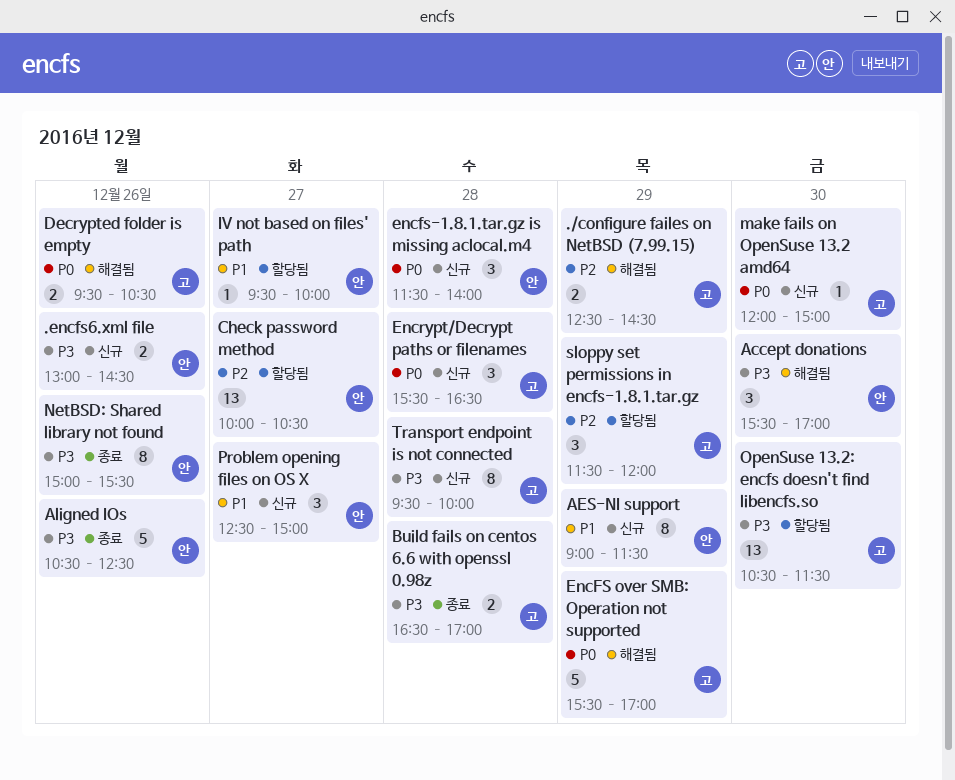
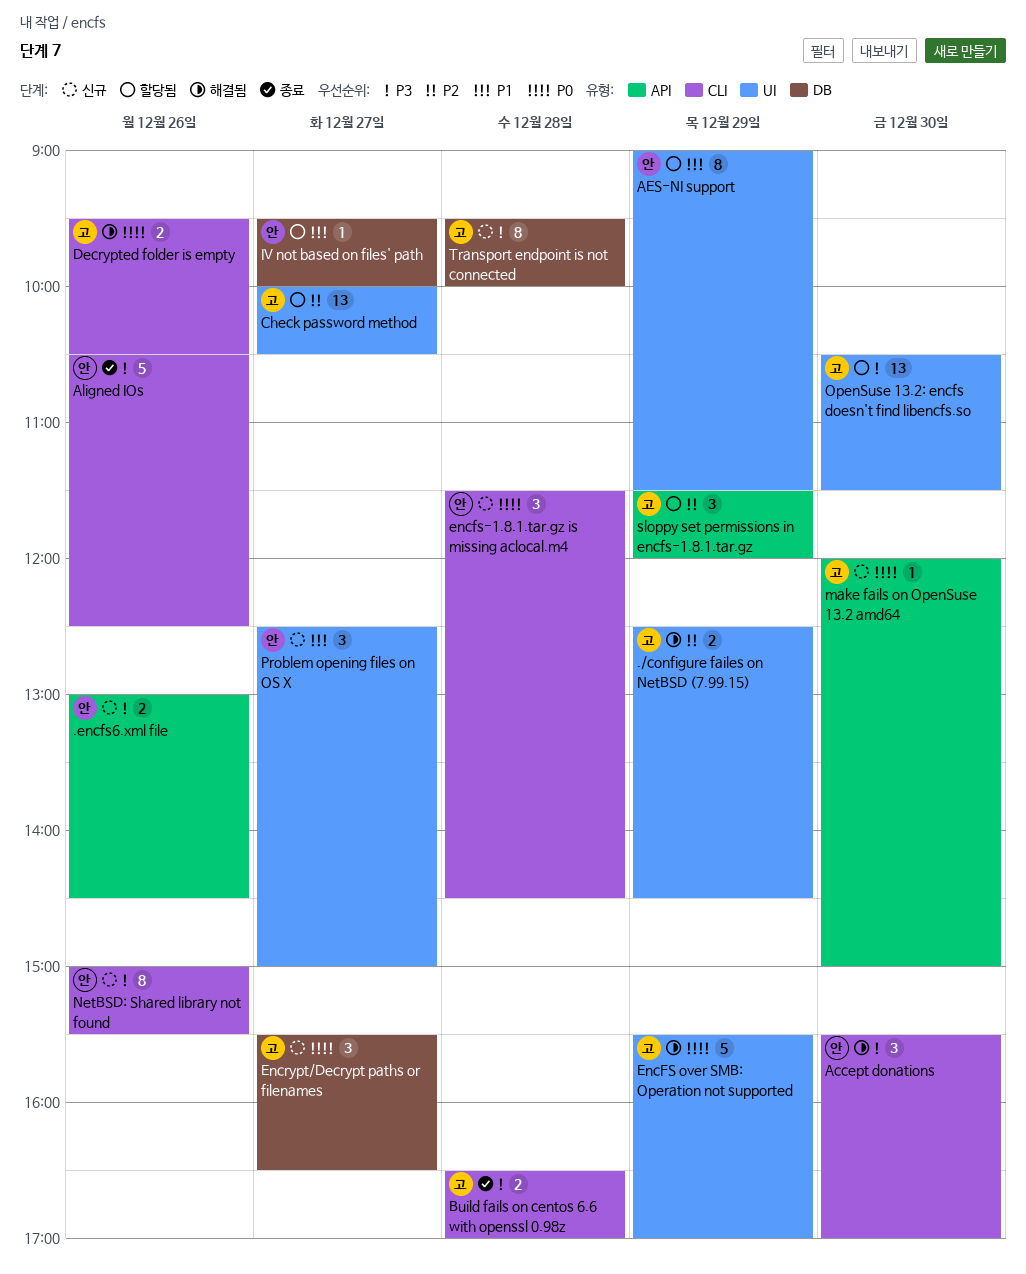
AES-NI support, status: 신규 -> 할당됨
Check password method, owner: 안 -> 고
encfs-1.8.1.tar.gz is missing aclocal.m4, ends: 14:00 -> 14:30
Encrypt/Decrypt paths or filenames, day: Dec 28 -> Dec 27
NetBSD: Shared library not found, status: 종료 -> 신규

